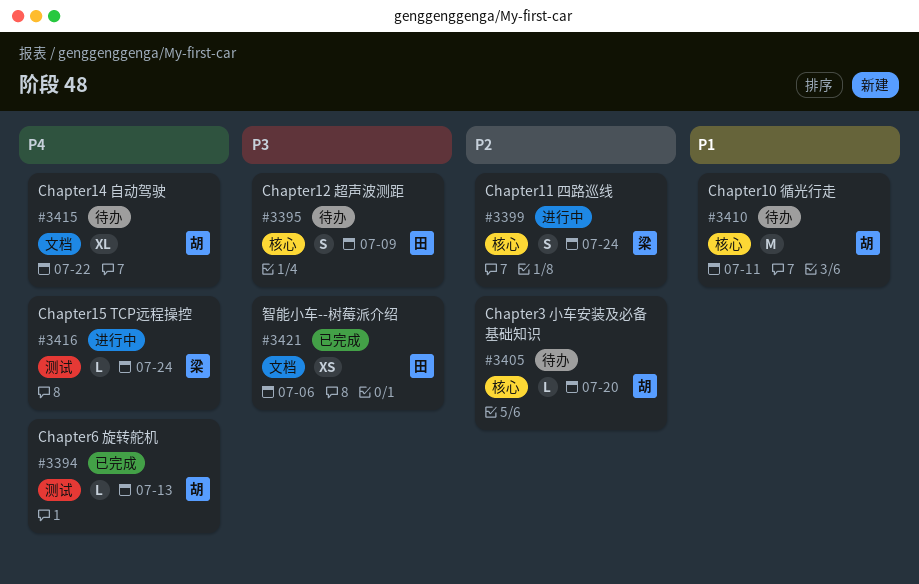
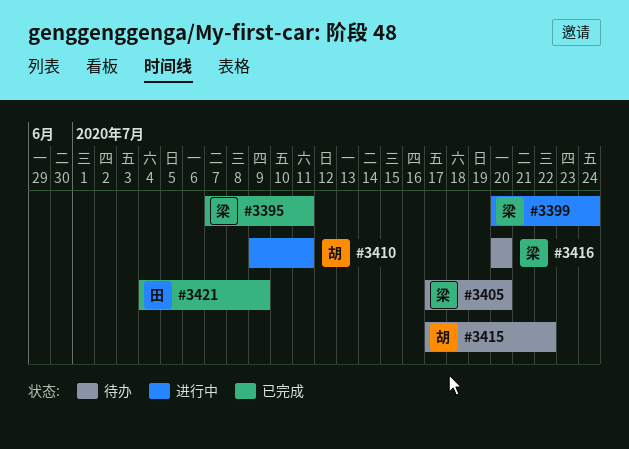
#3394: present -> none
#3395, status: 待办 -> 已完成
#3395, owner: 田 -> 梁
#3395, due: Jul 9 -> Jul 11
#3405, owner: 胡 -> 梁
#3410, status: 待办 -> 进行中
#3416, status: 进行中 -> 待办
#3416, due: Jul 24 -> Jul 20
#3421, due: Jul 6 -> Jul 9

